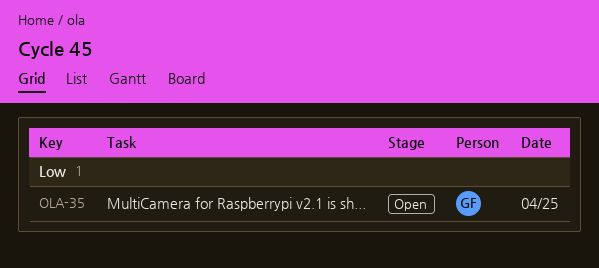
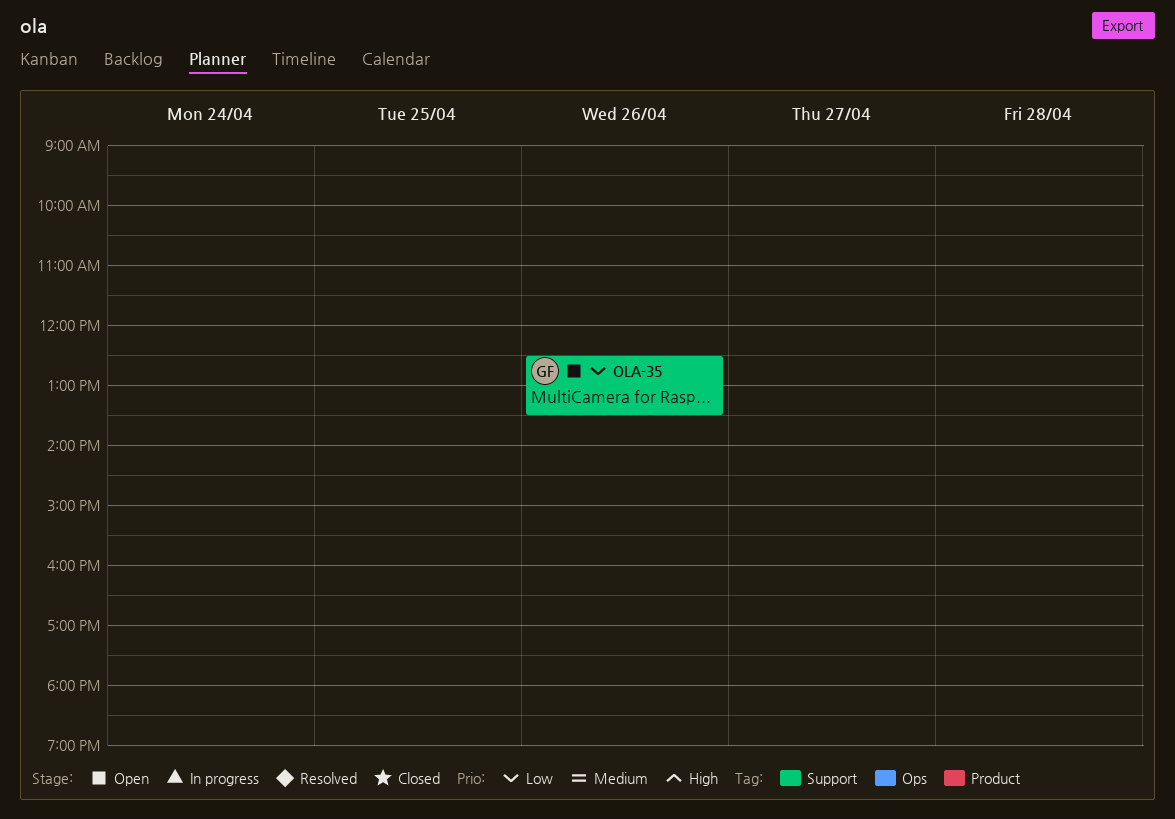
OLA-35, day: Apr 25 -> Apr 26

